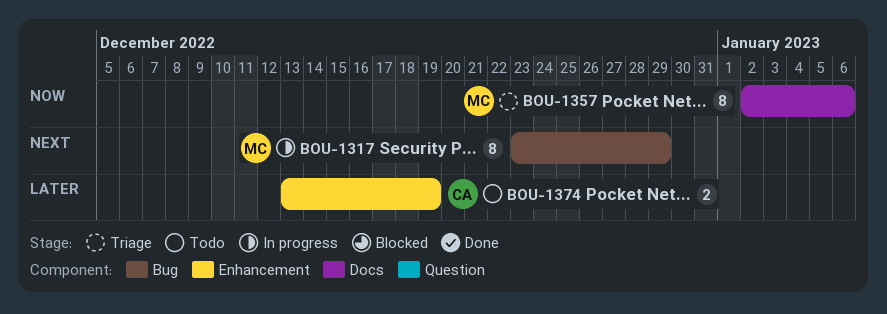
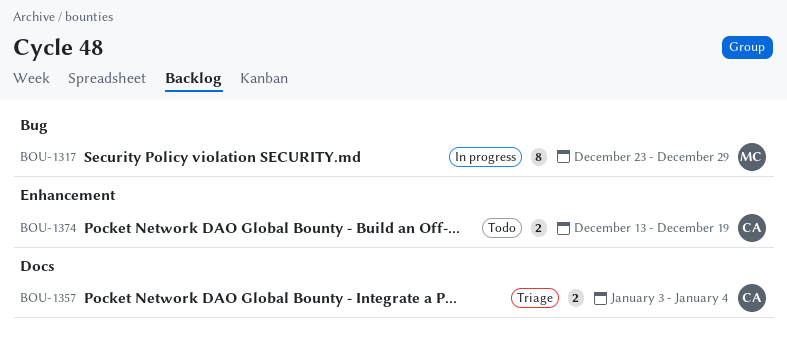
BOU-1357, owner: MC -> CA
BOU-1357, estimate: 8 -> 2
BOU-1357, start: Jan 2 -> Jan 3
BOU-1357, due: Jan 6 -> Jan 4

